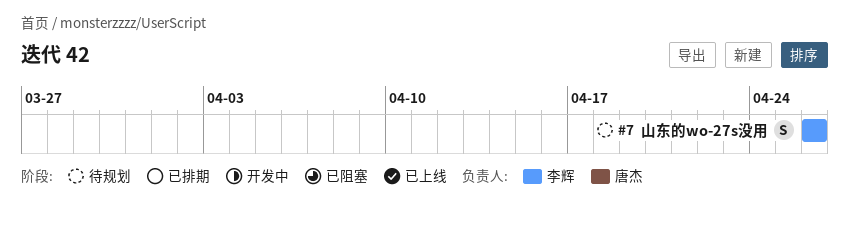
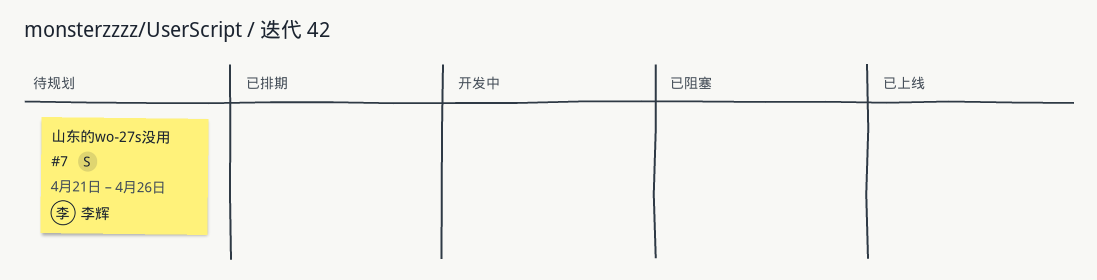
#7, start: Apr 26 -> Apr 21

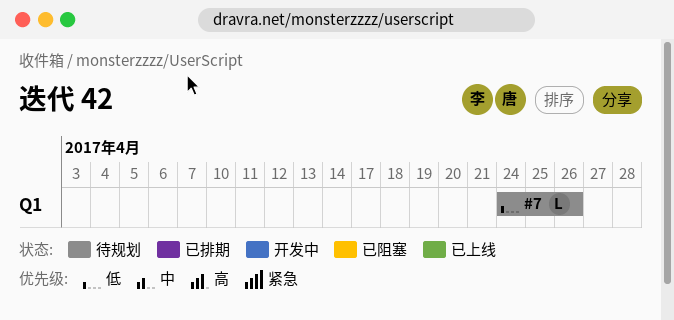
#7, estimate: S -> L
#7, start: Apr 21 -> Apr 24

